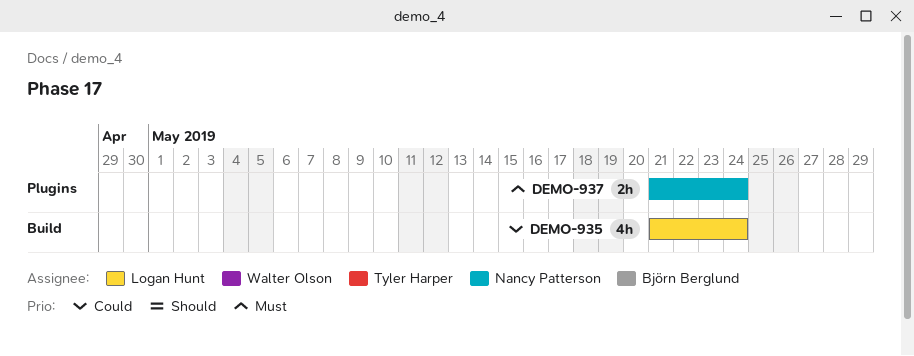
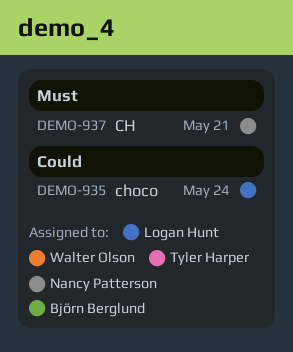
DEMO-937, due: May 24 -> May 21

